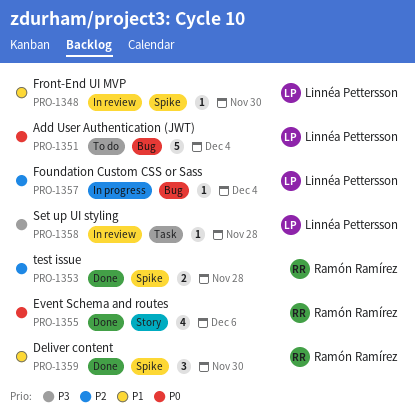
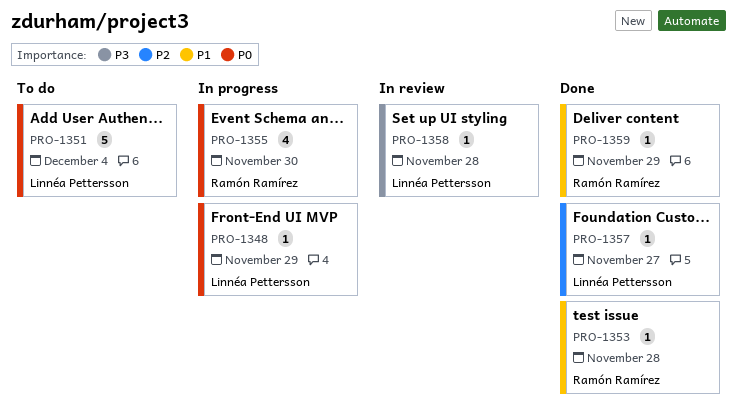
PRO-1348, status: In review -> In progress
PRO-1348, priority: P1 -> P0
PRO-1348, due: Nov 30 -> Nov 29
PRO-1353, priority: P2 -> P1
PRO-1353, estimate: 2 -> 1
PRO-1355, status: Done -> In progress
PRO-1355, due: Dec 6 -> Nov 30
PRO-1357, status: In progress -> Done
PRO-1357, due: Dec 4 -> Nov 27
PRO-1359, estimate: 3 -> 1
PRO-1359, due: Nov 30 -> Nov 29

